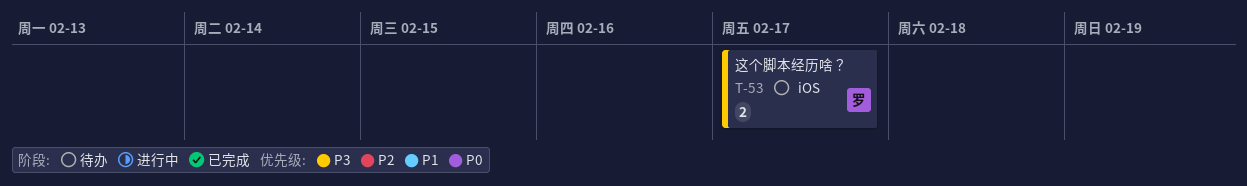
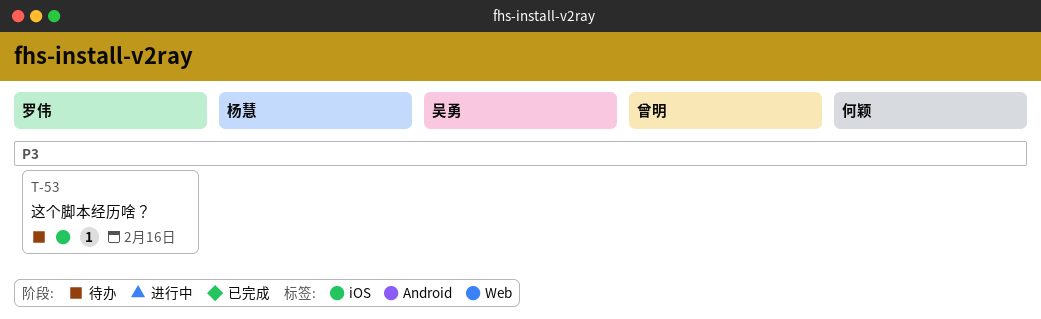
T-53, estimate: 2 -> 1
T-53, due: Feb 17 -> Feb 16

